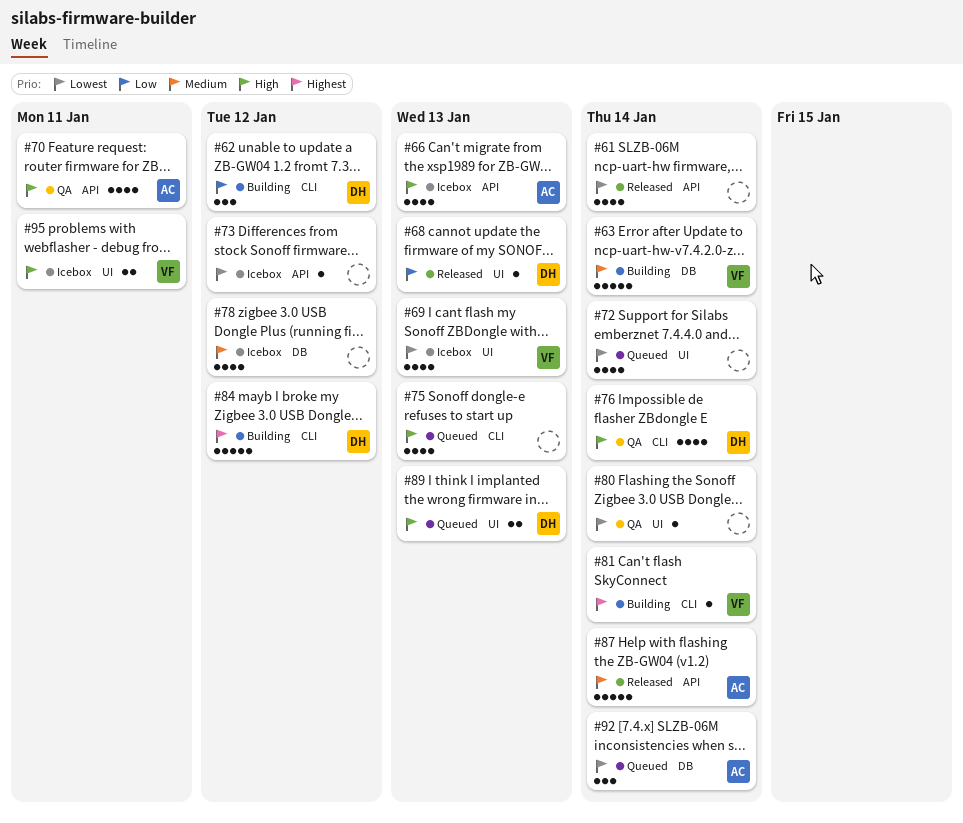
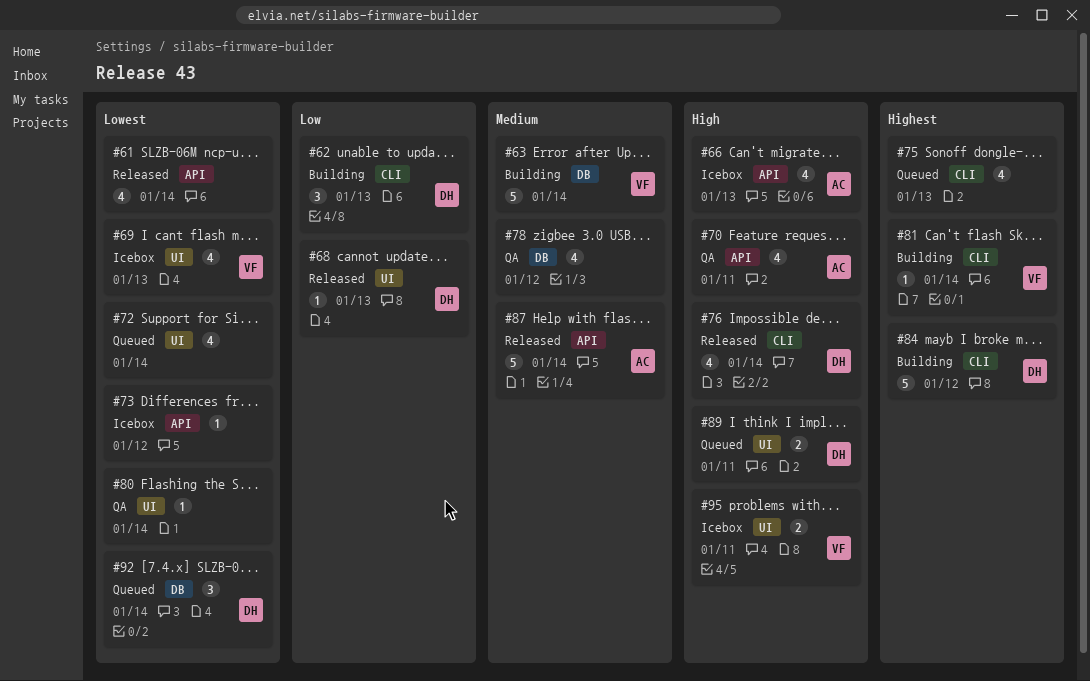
#62, due: Jan 12 -> Jan 13
#75, priority: High -> Highest
#76, status: QA -> Released
#78, status: Icebox -> QA
#89, due: Jan 13 -> Jan 11
#92, owner: AC -> DH

